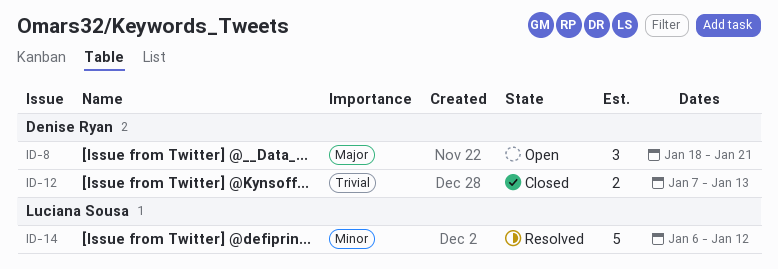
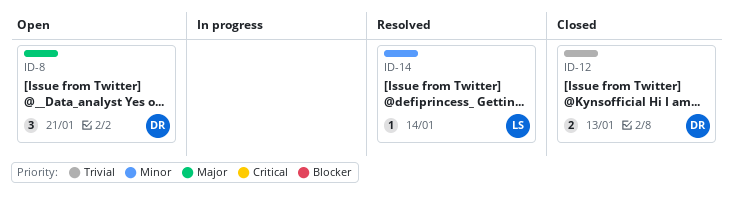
ID-14, estimate: 5 -> 1
ID-14, due: Jan 12 -> Jan 14

